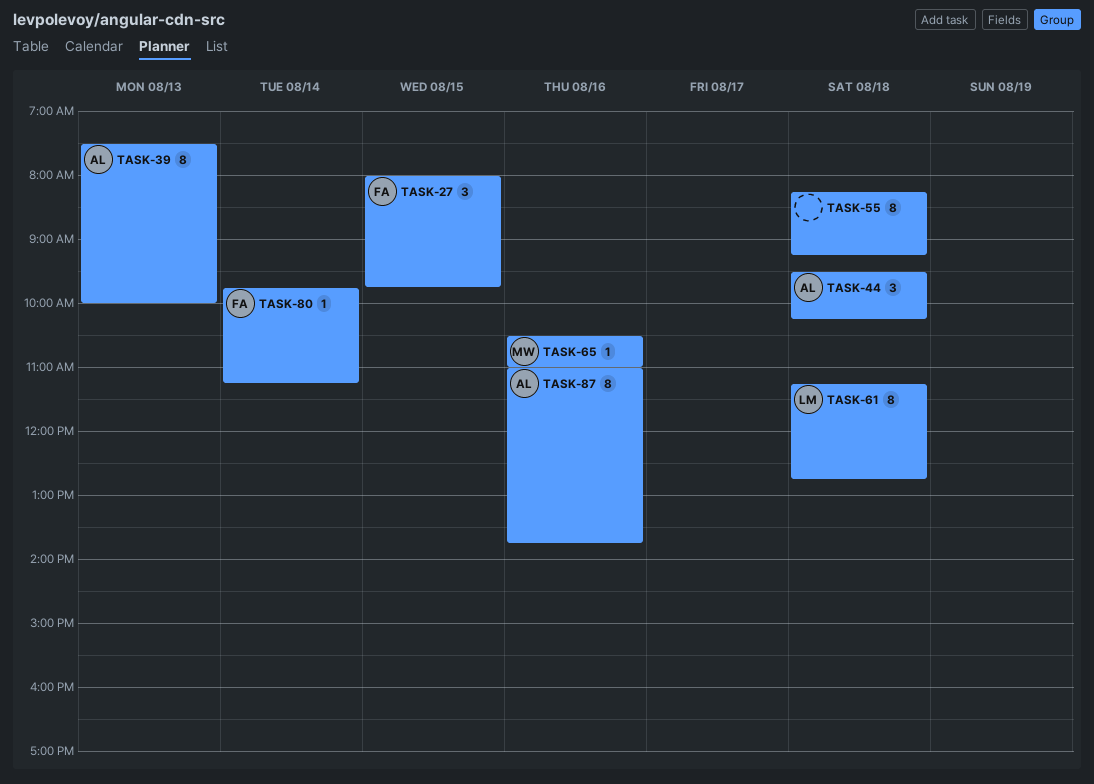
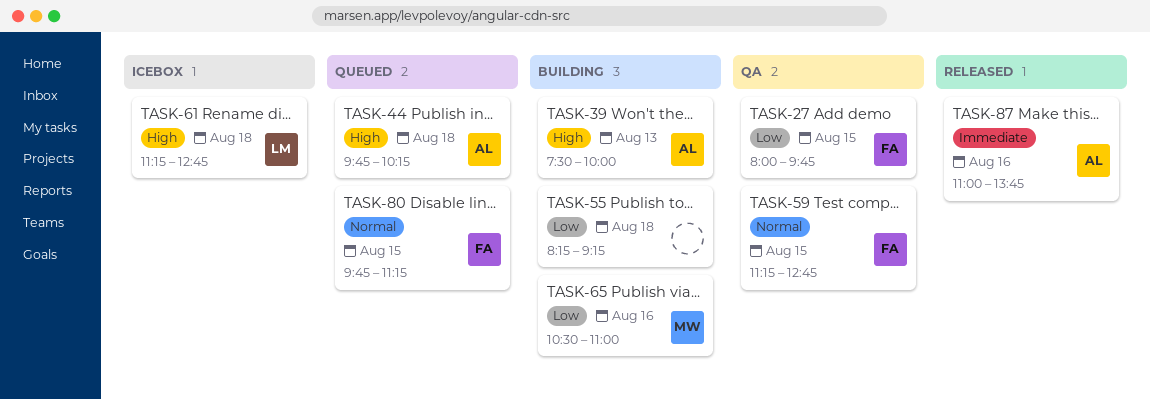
TASK-44, begins: 09:30 -> 09:45
TASK-59: none -> present
TASK-80, day: Aug 14 -> Aug 15

